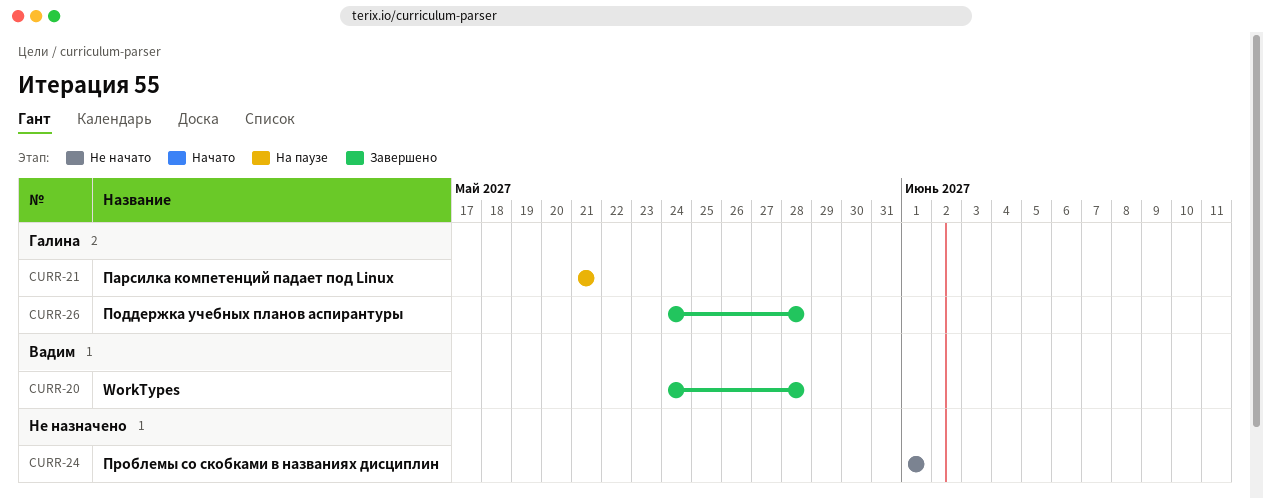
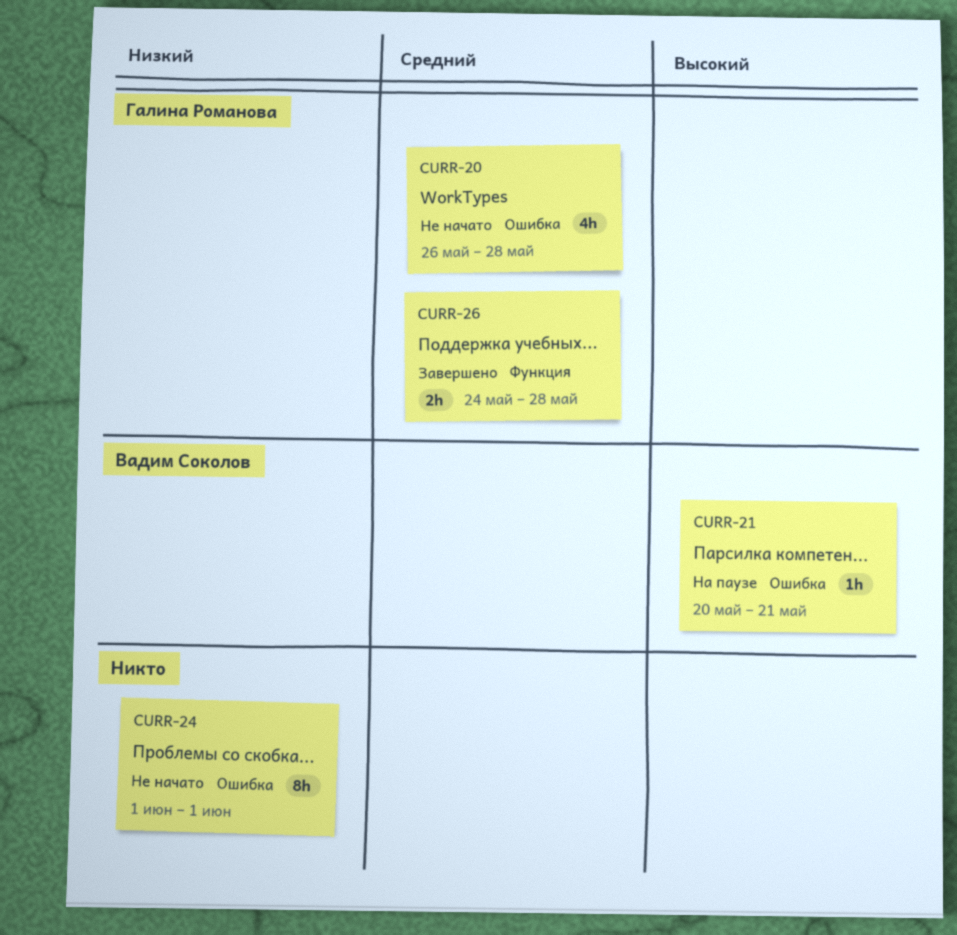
CURR-20, status: Завершено -> Не начато
CURR-20, owner: Вадим Соколов -> Галина Романова
CURR-20, start: May 24 -> May 26
CURR-21, owner: Галина Романова -> Вадим Соколов
CURR-21, start: May 21 -> May 20

